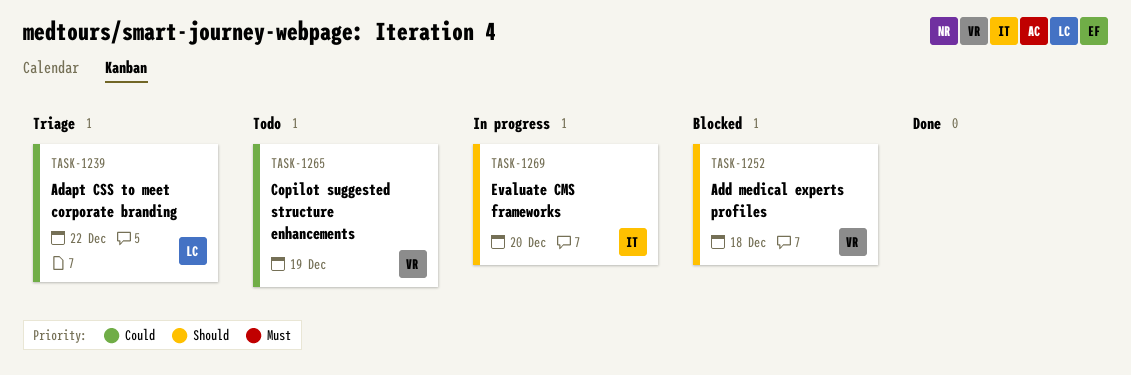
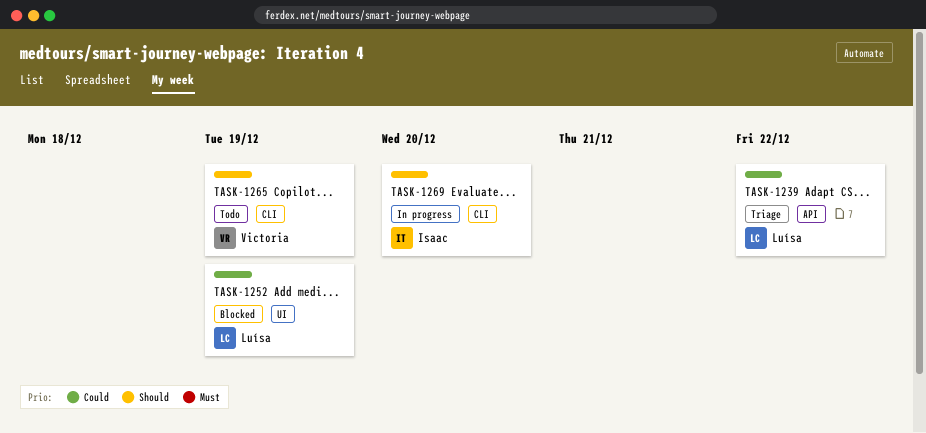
TASK-1252, owner: Victoria -> Luísa
TASK-1252, priority: Should -> Could
TASK-1252, due: Dec 18 -> Dec 19
TASK-1265, priority: Could -> Should

